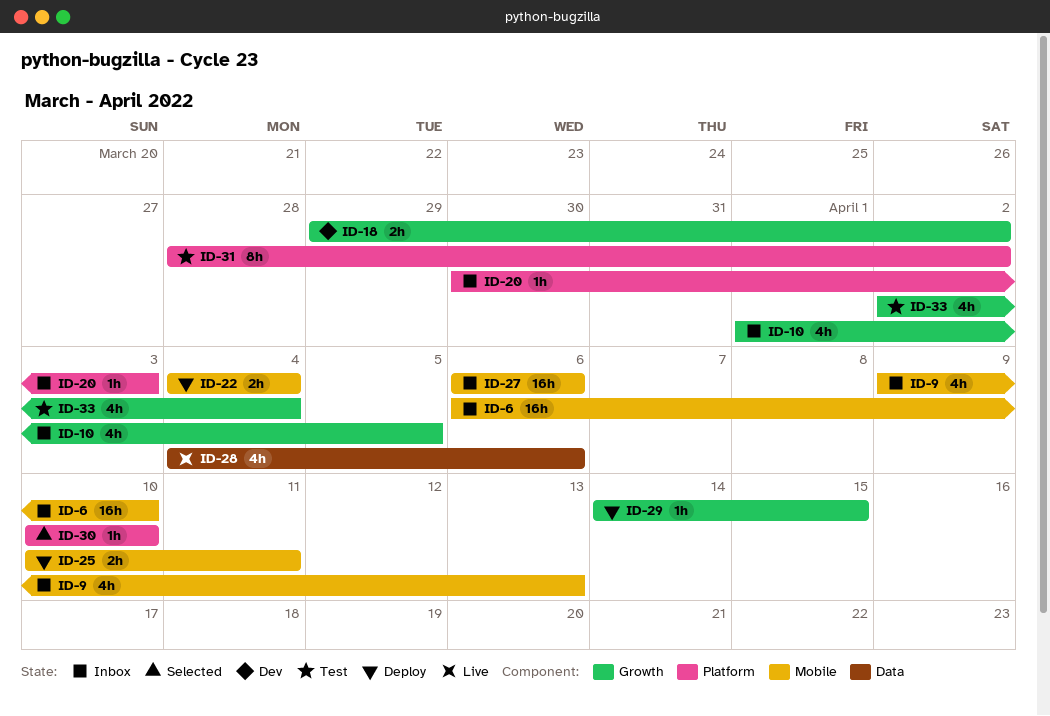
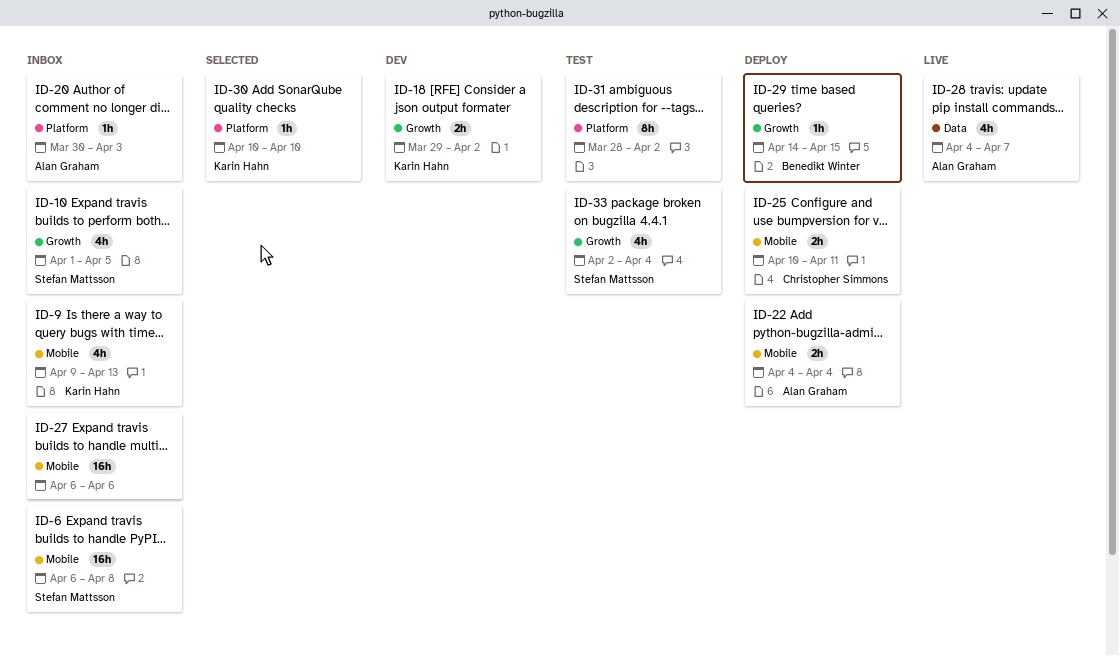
ID-6, due: Apr 10 -> Apr 8
ID-28, due: Apr 6 -> Apr 7

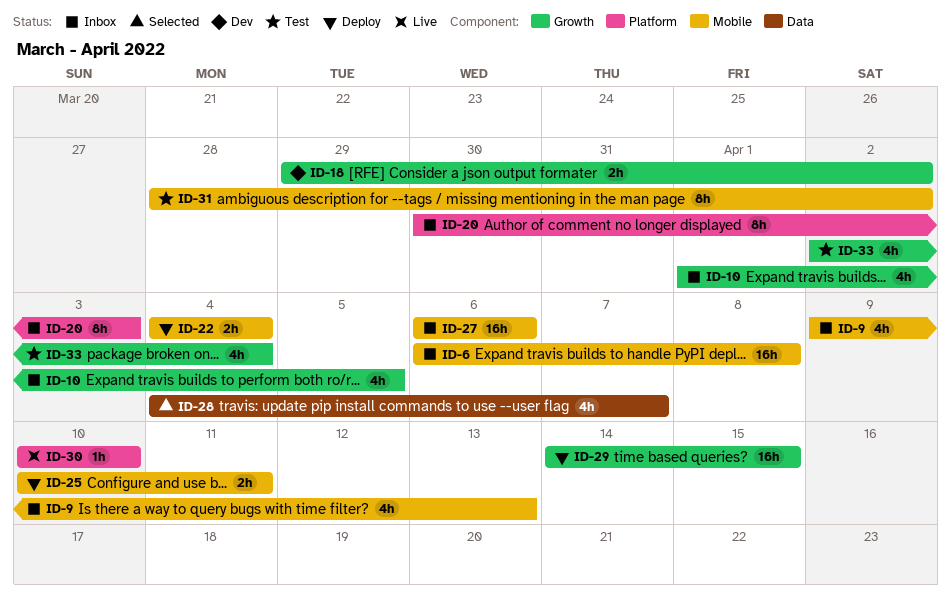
ID-20, estimate: 1h -> 8h
ID-28, status: Live -> Selected
ID-29, estimate: 1h -> 16h
ID-30, status: Selected -> Live
ID-31, label: Platform -> Mobile

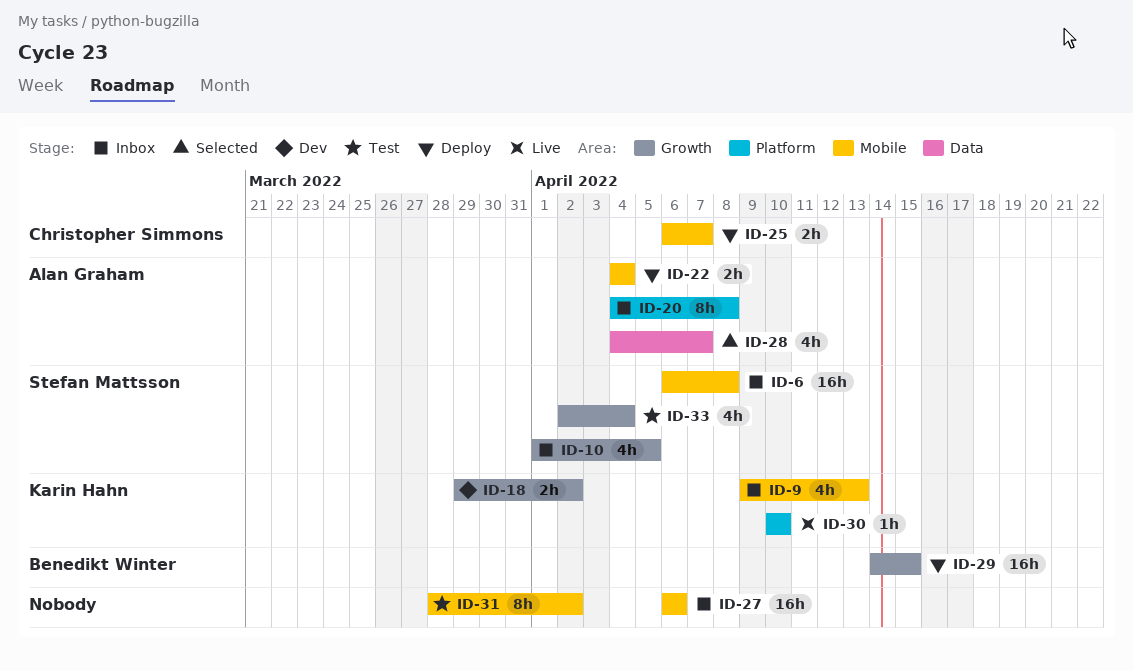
ID-20, start: Mar 30 -> Apr 4
ID-20, due: Apr 3 -> Apr 8
ID-25, start: Apr 10 -> Apr 6
ID-25, due: Apr 11 -> Apr 7

